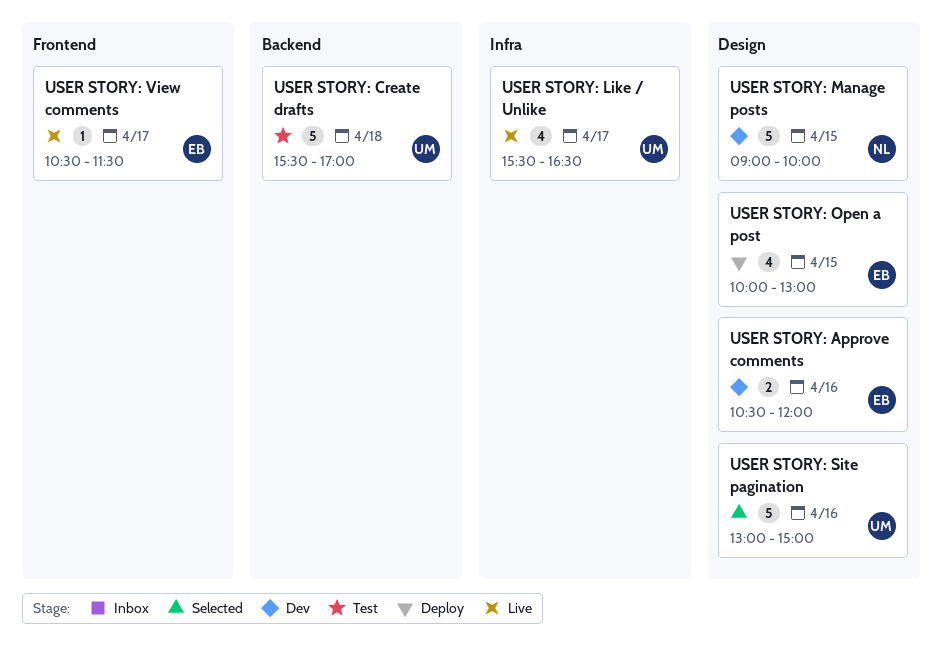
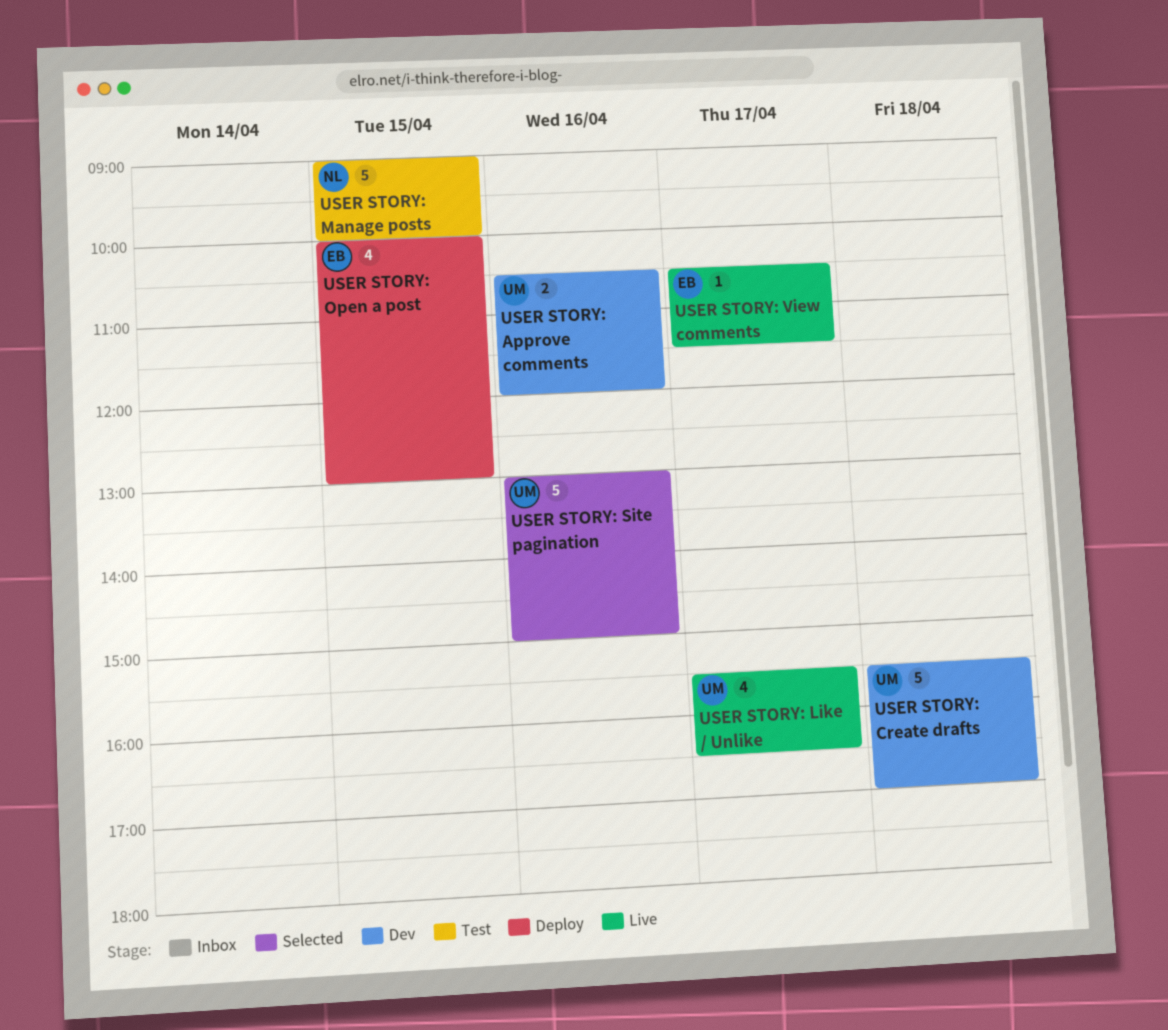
USER STORY: Approve comments, owner: EB -> UM
USER STORY: Create drafts, status: Test -> Dev
USER STORY: Manage posts, status: Dev -> Test

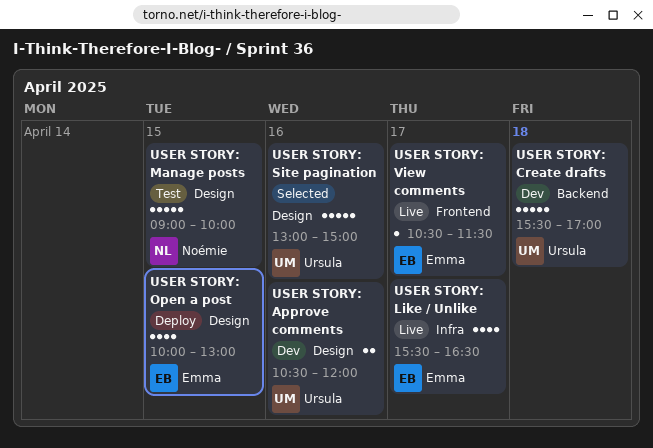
USER STORY: Like / Unlike, owner: Ursula -> Emma

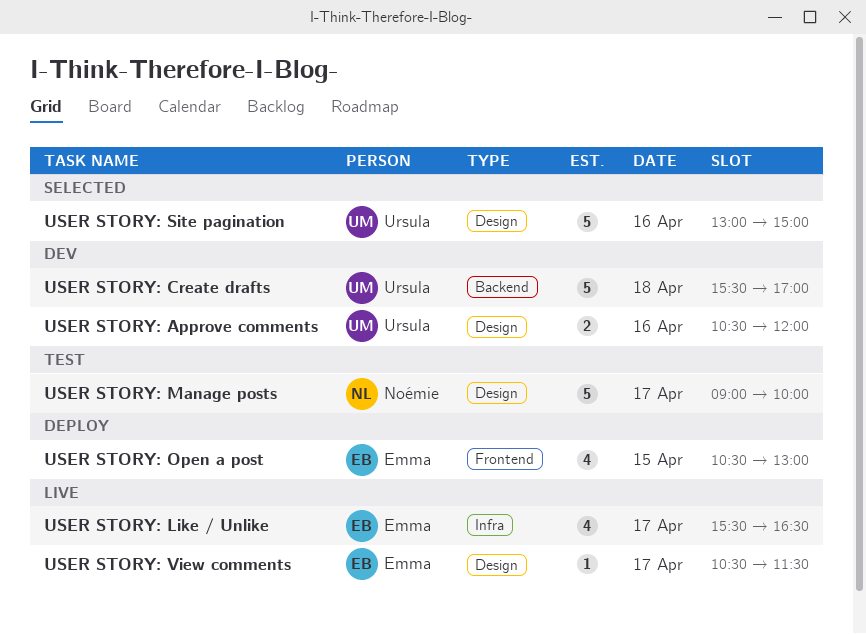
USER STORY: Manage posts, day: Apr 15 -> Apr 17
USER STORY: Open a post, label: Design -> Frontend
USER STORY: Open a post, begins: 10:00 -> 10:30
USER STORY: View comments, label: Frontend -> Design

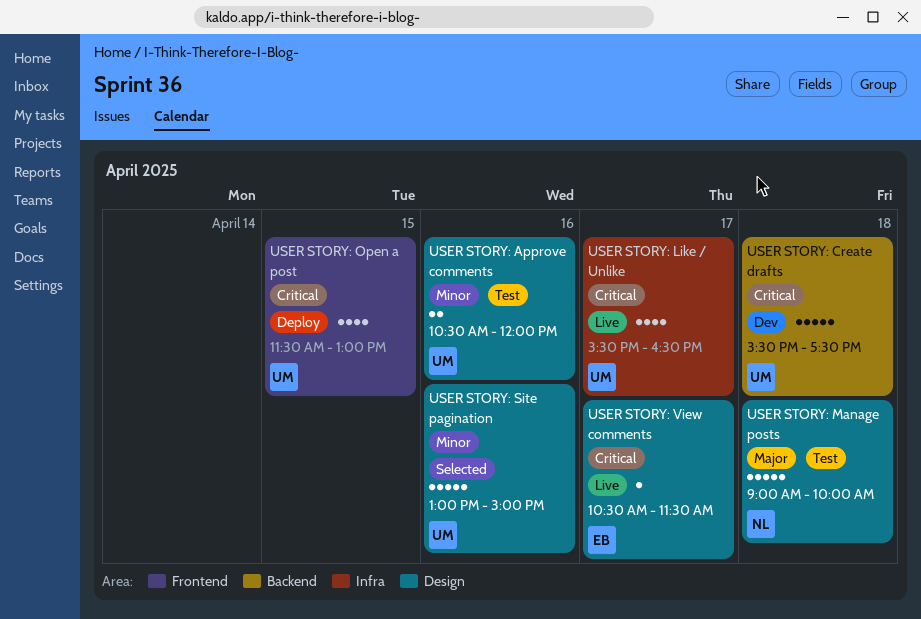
USER STORY: Approve comments, status: Dev -> Test
USER STORY: Create drafts, ends: 17:00 -> 17:30
USER STORY: Like / Unlike, owner: Emma -> Ursula
USER STORY: Manage posts, day: Apr 17 -> Apr 18
USER STORY: Open a post, owner: Emma -> Ursula
USER STORY: Open a post, begins: 10:30 -> 11:30

